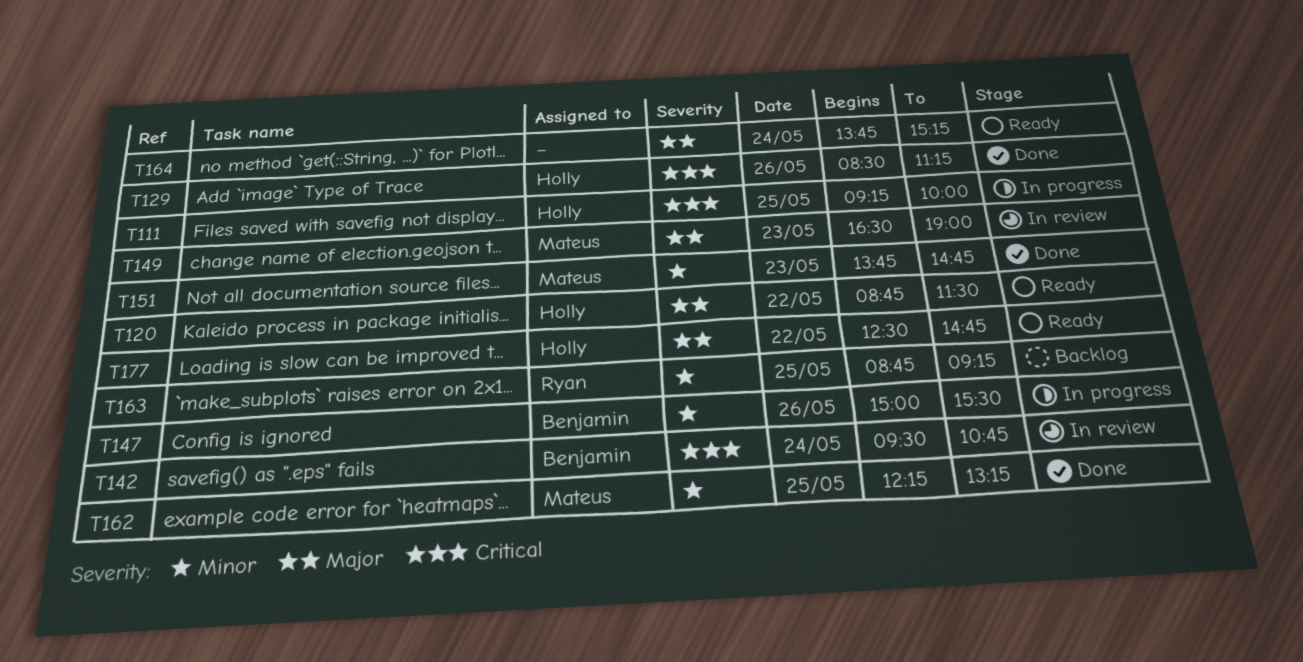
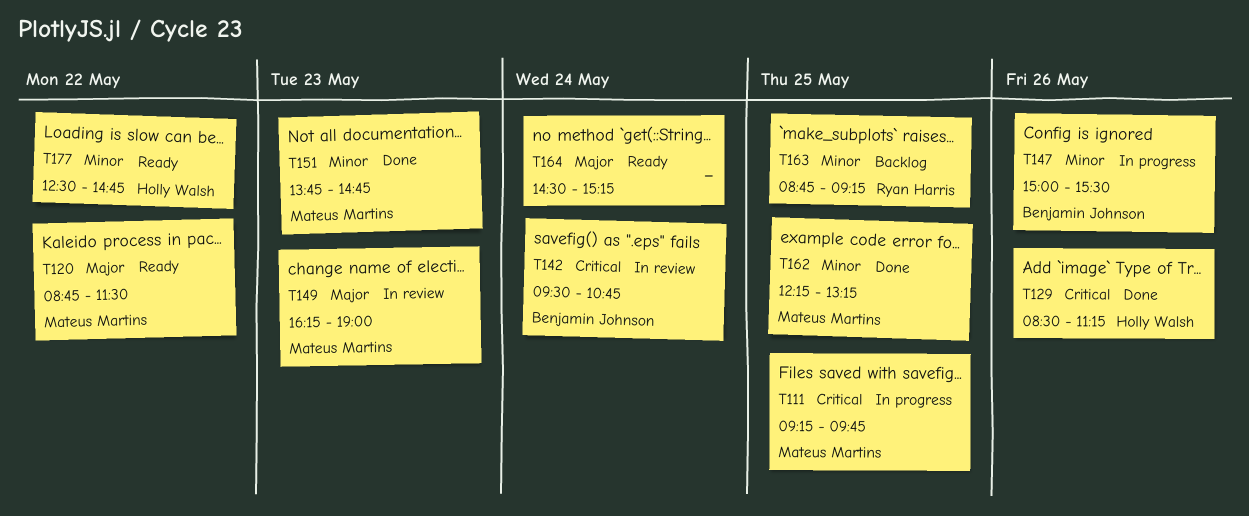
T111, owner: Holly Walsh -> Mateus Martins
T111, ends: 10:00 -> 09:45
T120, owner: Holly Walsh -> Mateus Martins
T149, begins: 16:30 -> 16:15
T164, begins: 13:45 -> 14:30
T177, priority: Major -> Minor

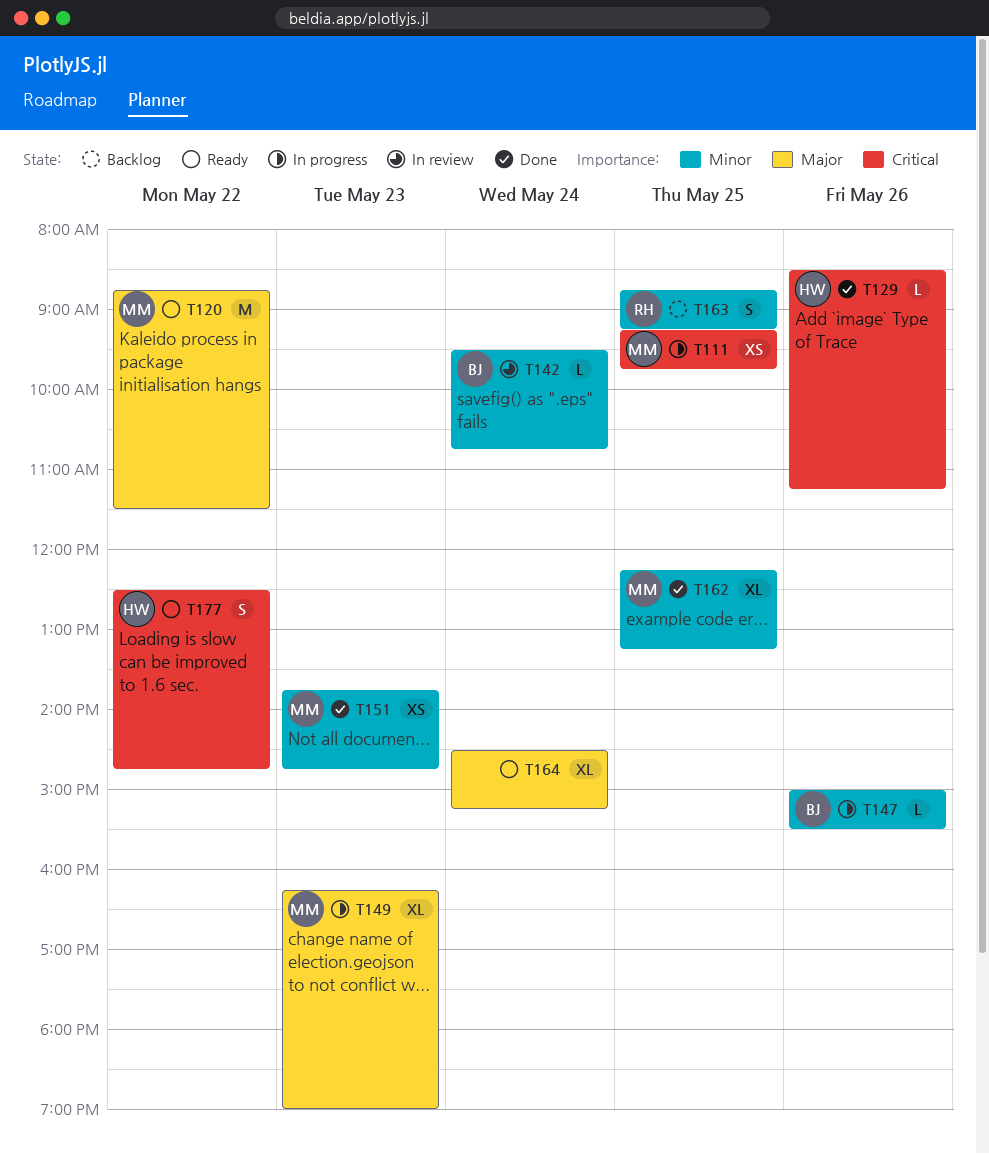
T142, priority: Critical -> Minor
T149, status: In review -> In progress
T177, priority: Minor -> Critical

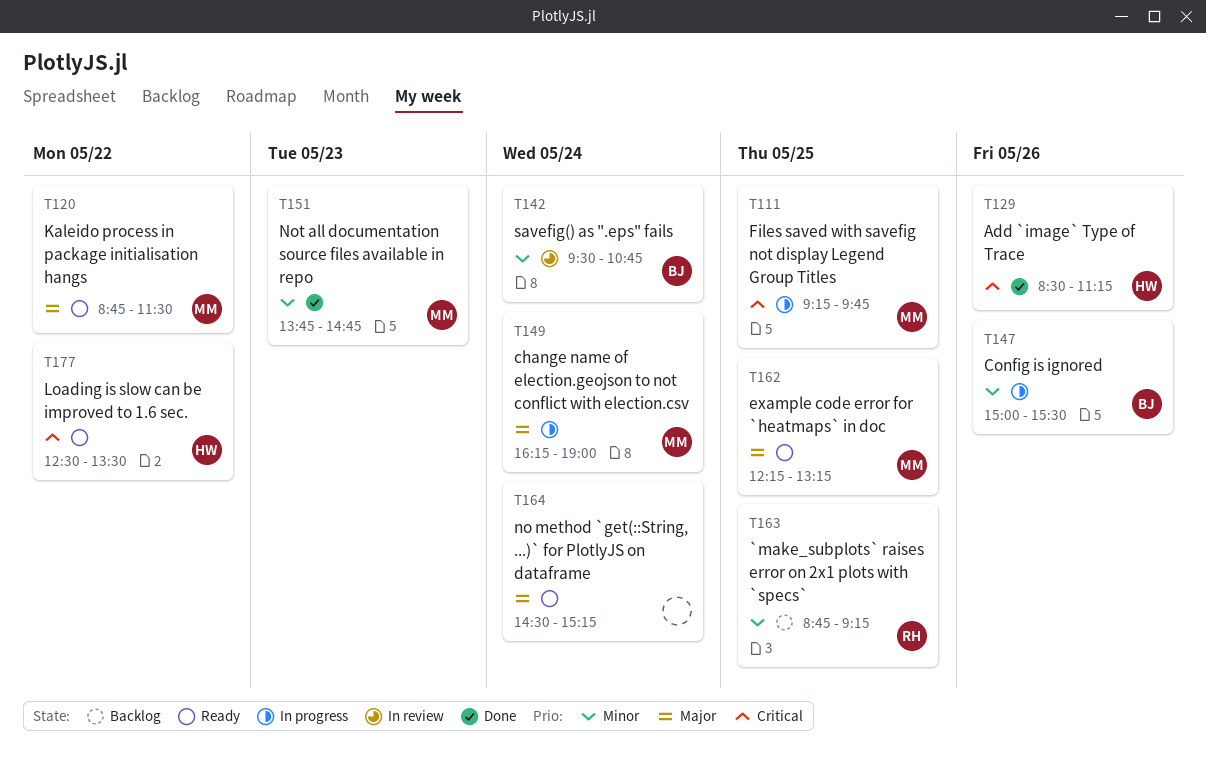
T149, day: May 23 -> May 24
T162, status: Done -> Ready
T162, priority: Minor -> Major
T177, ends: 14:45 -> 13:30

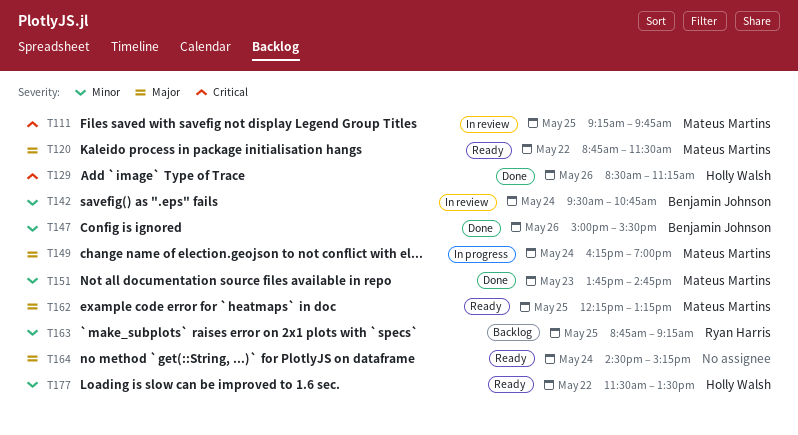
T111, status: In progress -> In review
T147, status: In progress -> Done
T177, priority: Critical -> Minor
T177, begins: 12:30 -> 11:30

